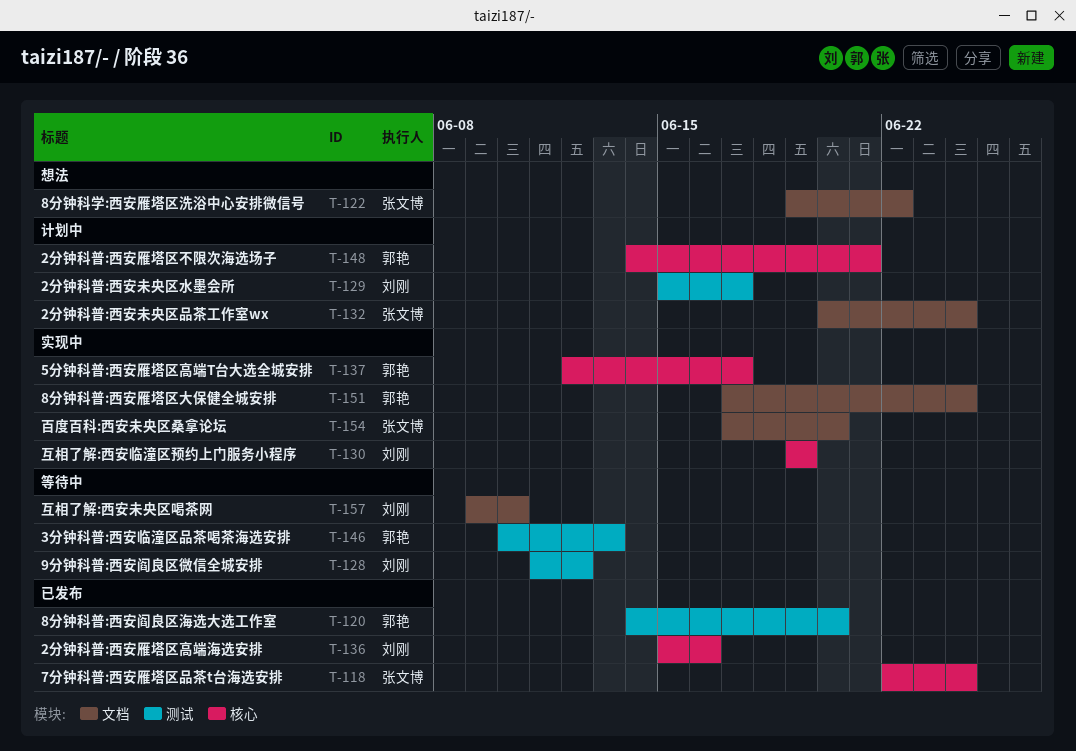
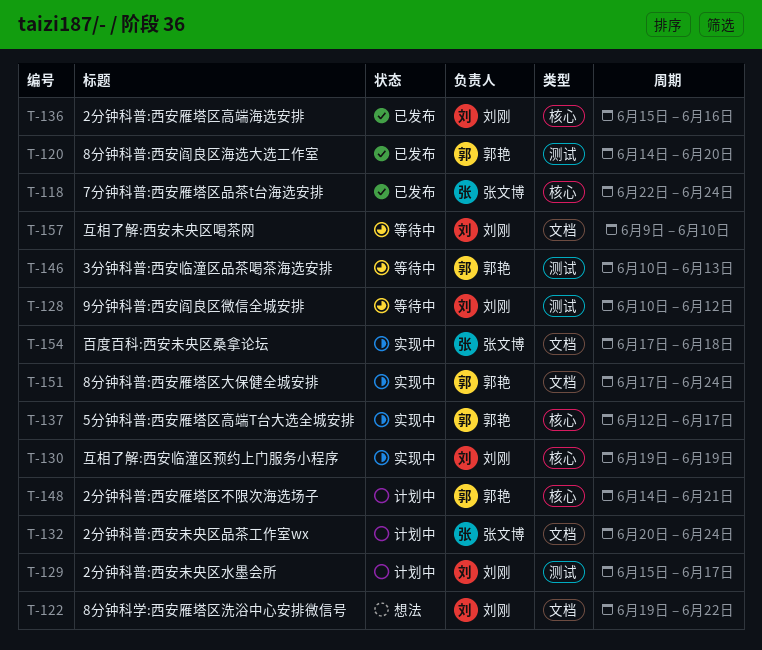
T-122, owner: 张文博 -> 刘刚
T-128, start: Jun 11 -> Jun 10
T-154, due: Jun 20 -> Jun 18

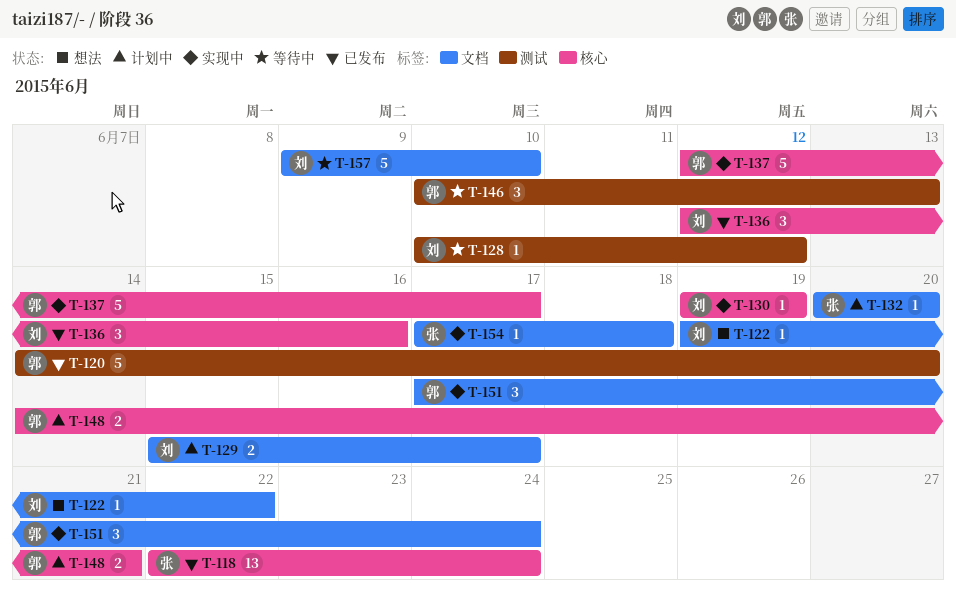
T-129, label: 测试 -> 文档
T-132, due: Jun 24 -> Jun 20
T-136, start: Jun 15 -> Jun 12

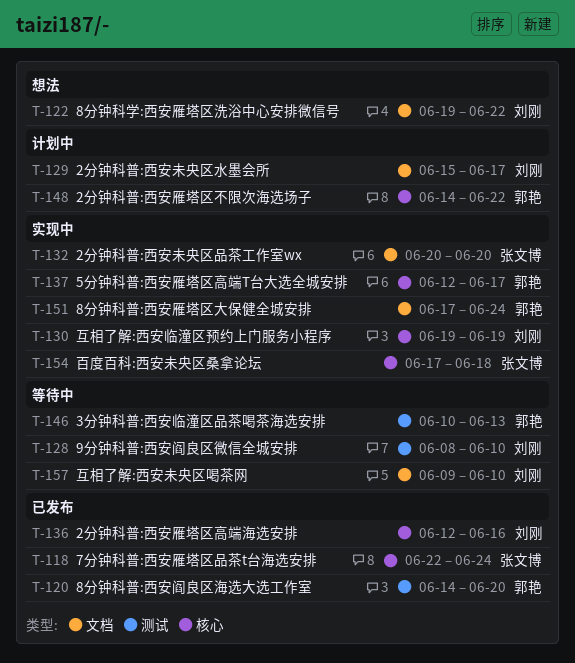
T-128, start: Jun 10 -> Jun 8
T-128, due: Jun 12 -> Jun 10
T-132, status: 计划中 -> 实现中
T-148, due: Jun 21 -> Jun 22
T-154, label: 文档 -> 核心

